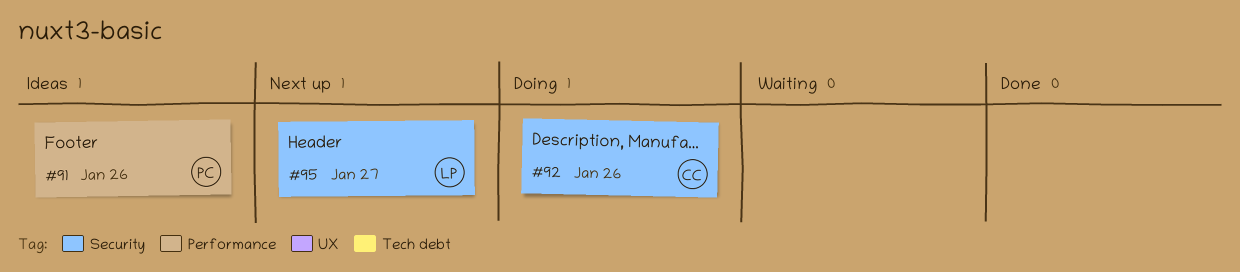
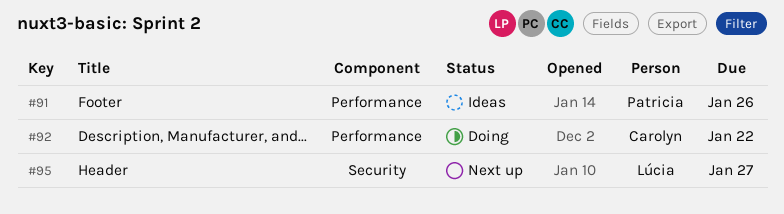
#92, label: Security -> Performance
#92, due: Jan 26 -> Jan 22

